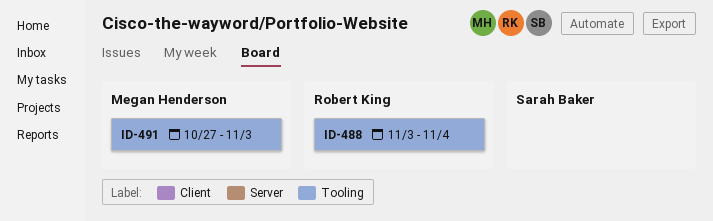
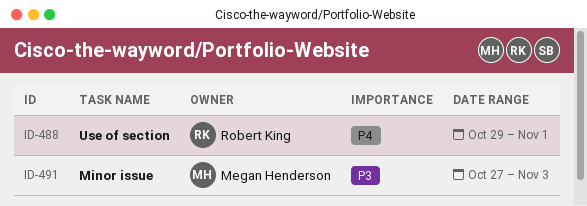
ID-488, start: Nov 3 -> Oct 29
ID-488, due: Nov 4 -> Nov 1

